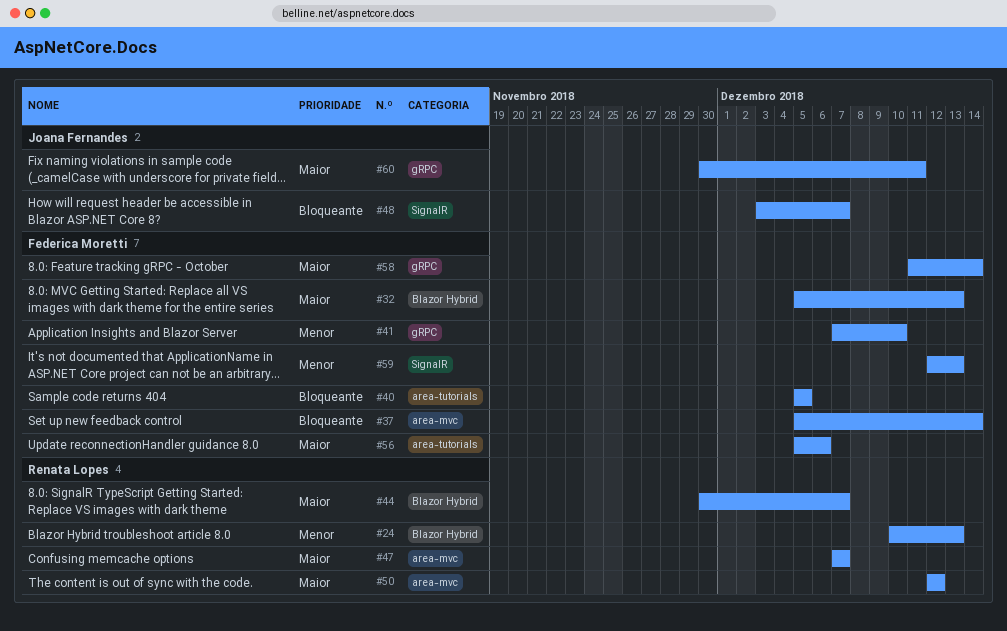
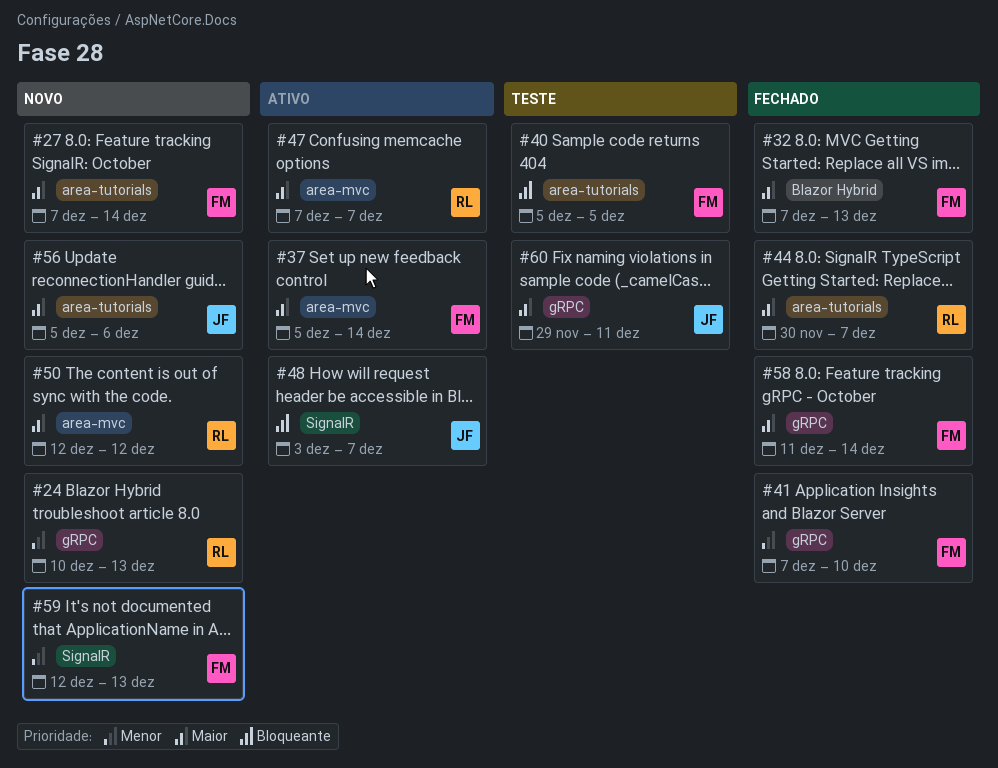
#24, label: Blazor Hybrid -> gRPC
#27: none -> present
#32, start: Dec 5 -> Dec 7
#37, priority: Bloqueante -> Maior
#44, label: Blazor Hybrid -> area-tutorials
#56, owner: Federica Moretti -> Joana Fernandes
#60, start: Nov 30 -> Nov 29

